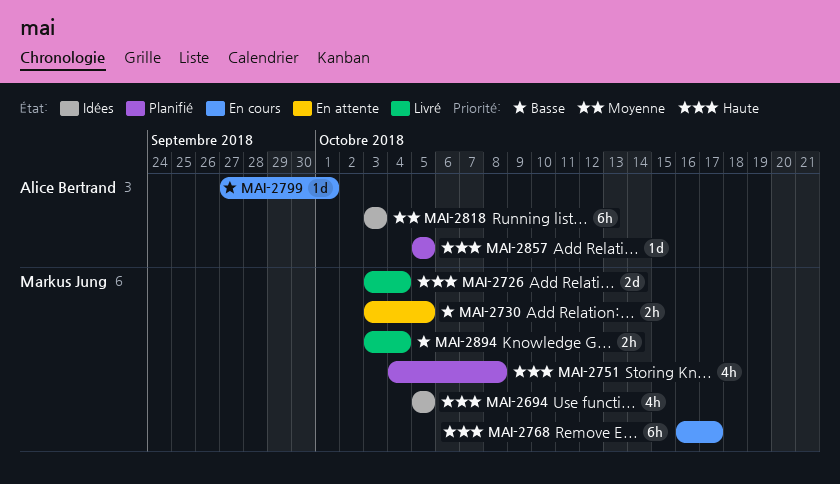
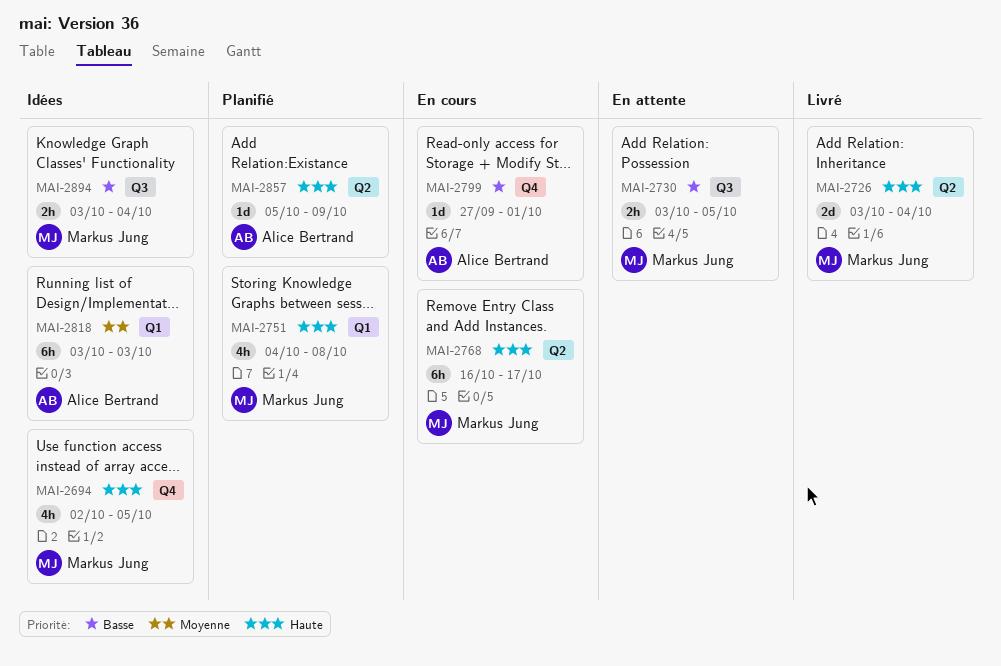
MAI-2694, start: Oct 5 -> Oct 2
MAI-2857, due: Oct 5 -> Oct 9
MAI-2894, status: Livré -> Idées

